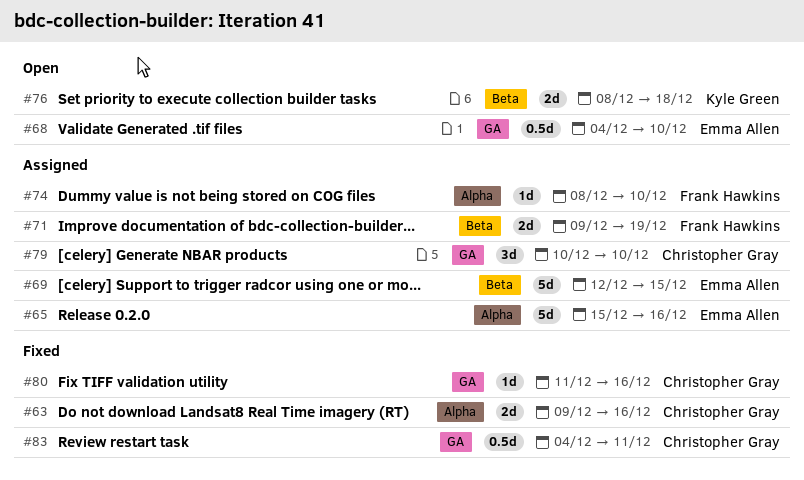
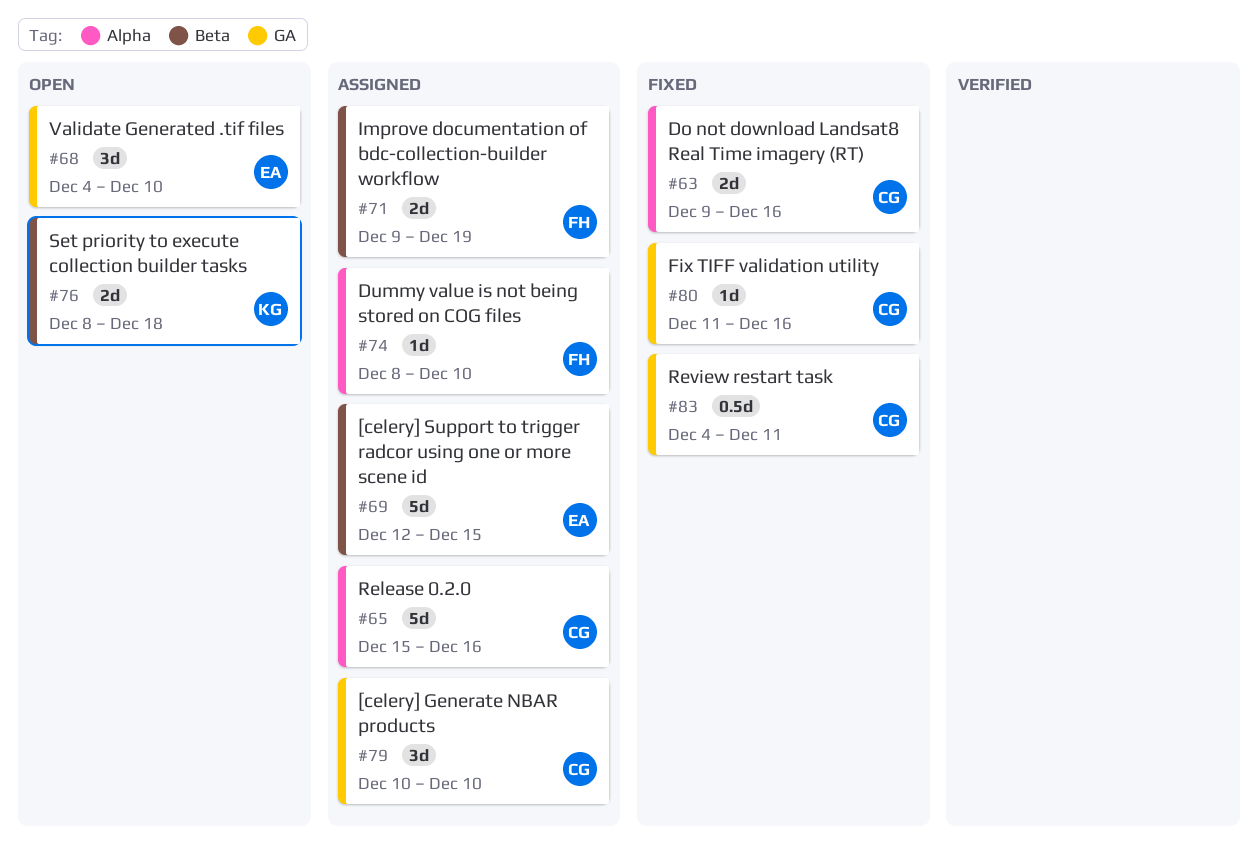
#65, owner: Emma Allen -> Christopher Gray
#68, estimate: 0.5d -> 3d

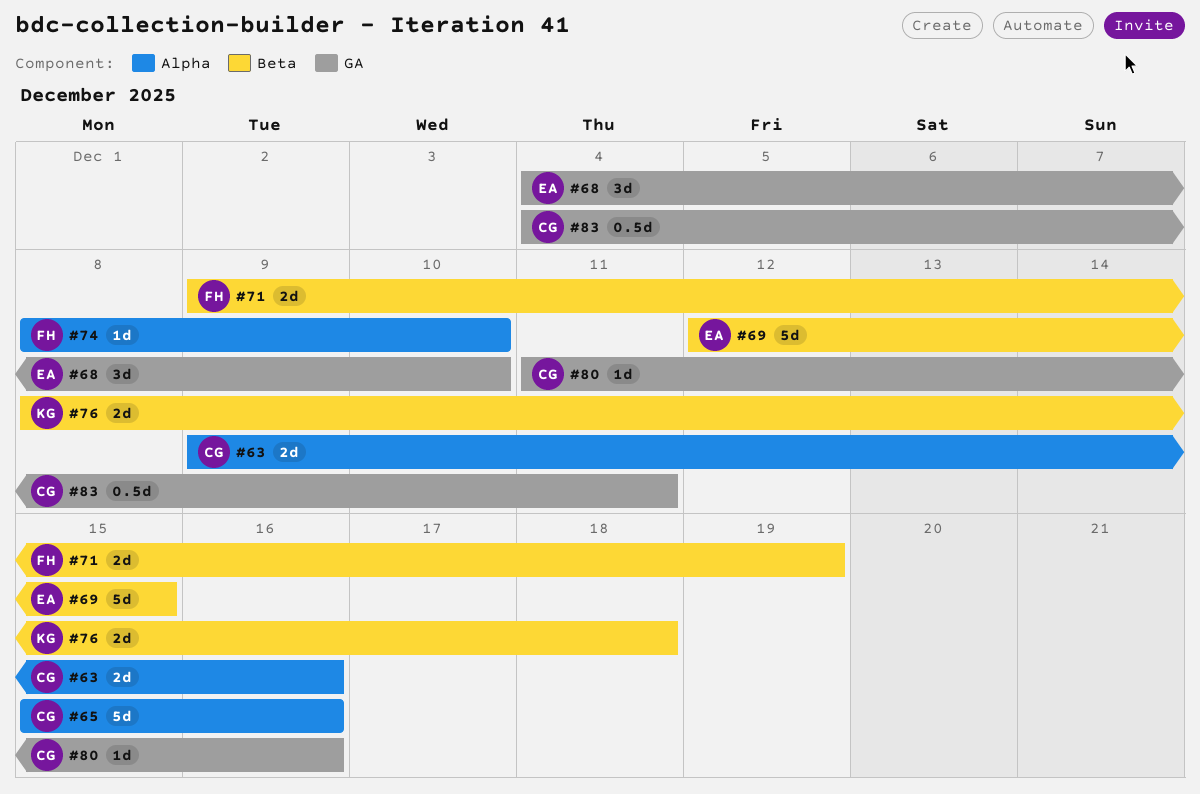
#79: present -> none

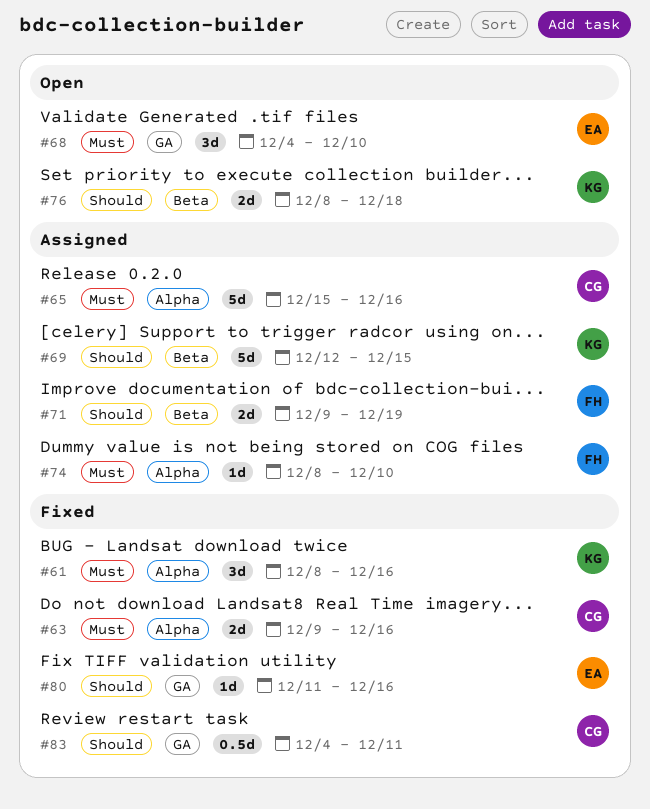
#61: none -> present
#69, owner: EA -> KG
#80, owner: CG -> EA

